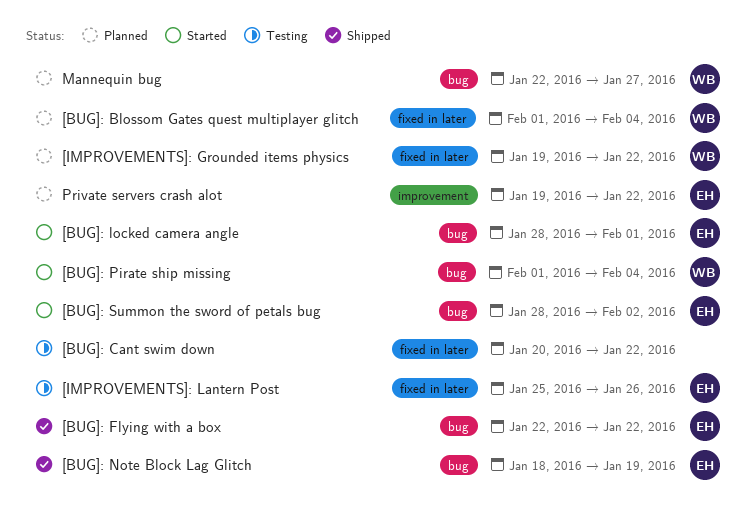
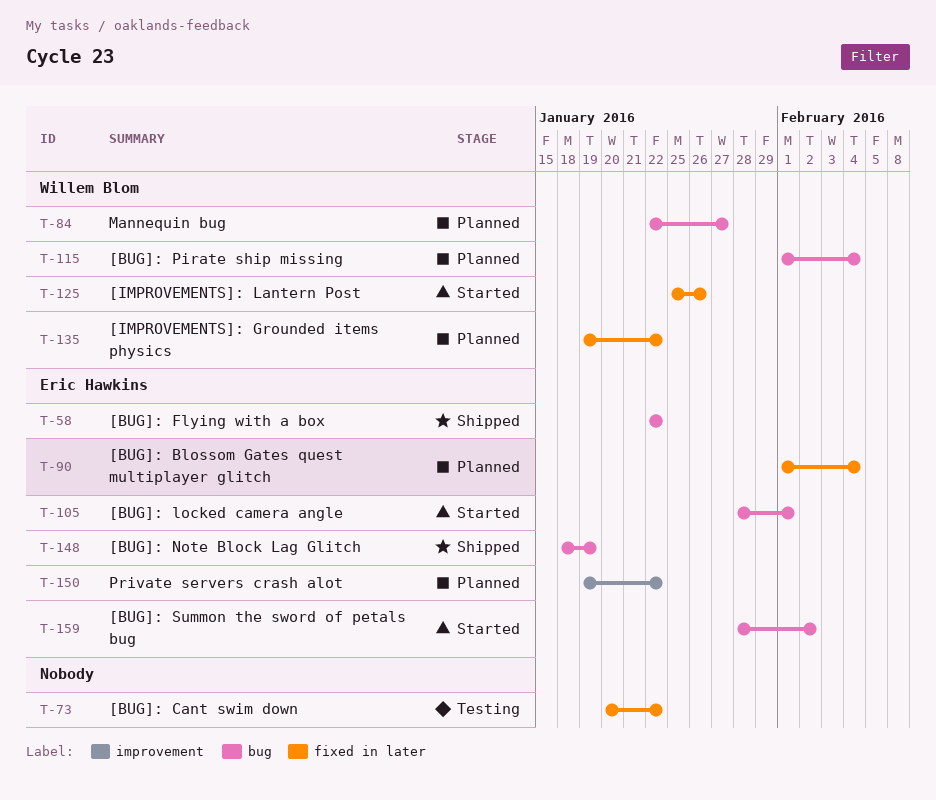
[BUG]: Blossom Gates quest multiplayer glitch, owner: Willem Blom -> Eric Hawkins
[BUG]: Pirate ship missing, status: Started -> Planned
[IMPROVEMENTS]: Lantern Post, status: Testing -> Started
[IMPROVEMENTS]: Lantern Post, owner: Eric Hawkins -> Willem Blom

